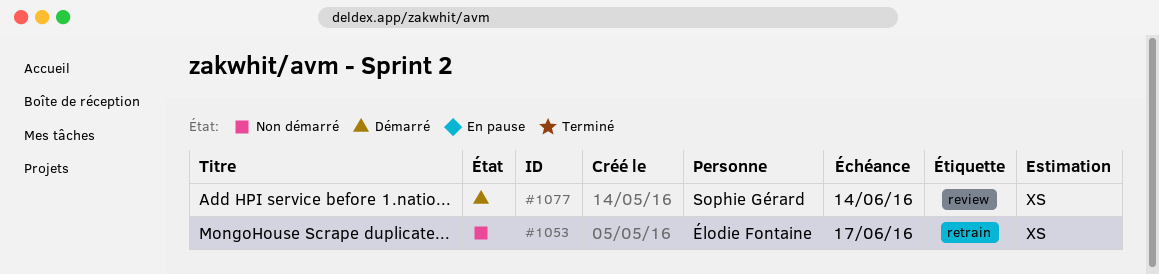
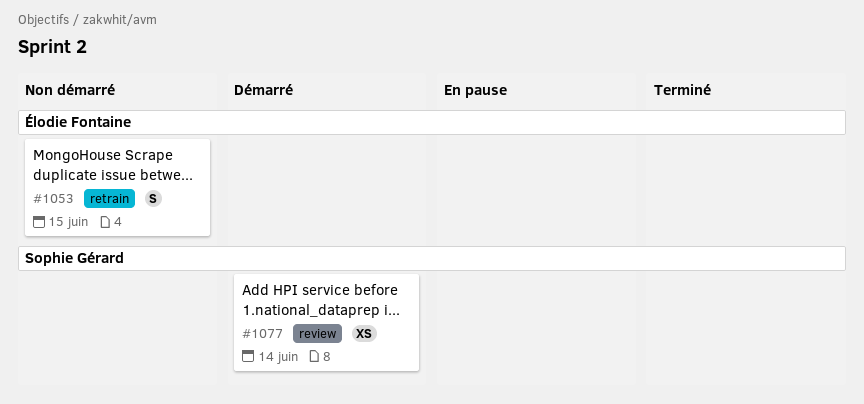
#1053, estimate: XS -> S
#1053, due: Jun 17 -> Jun 15

